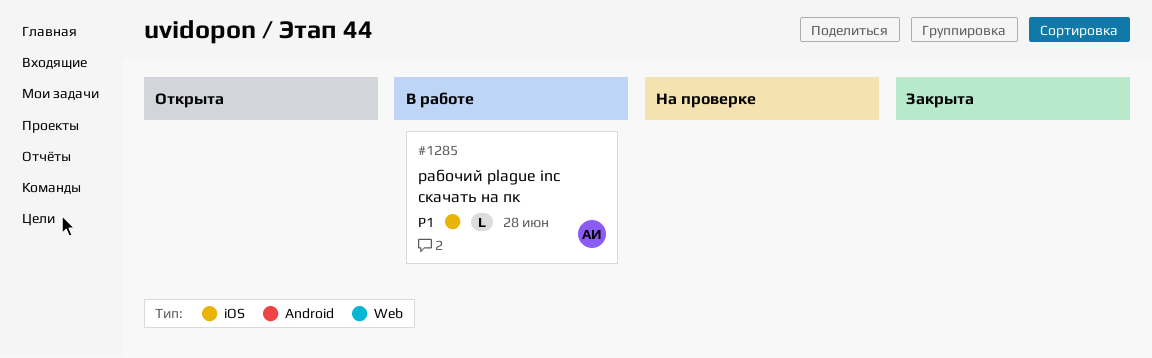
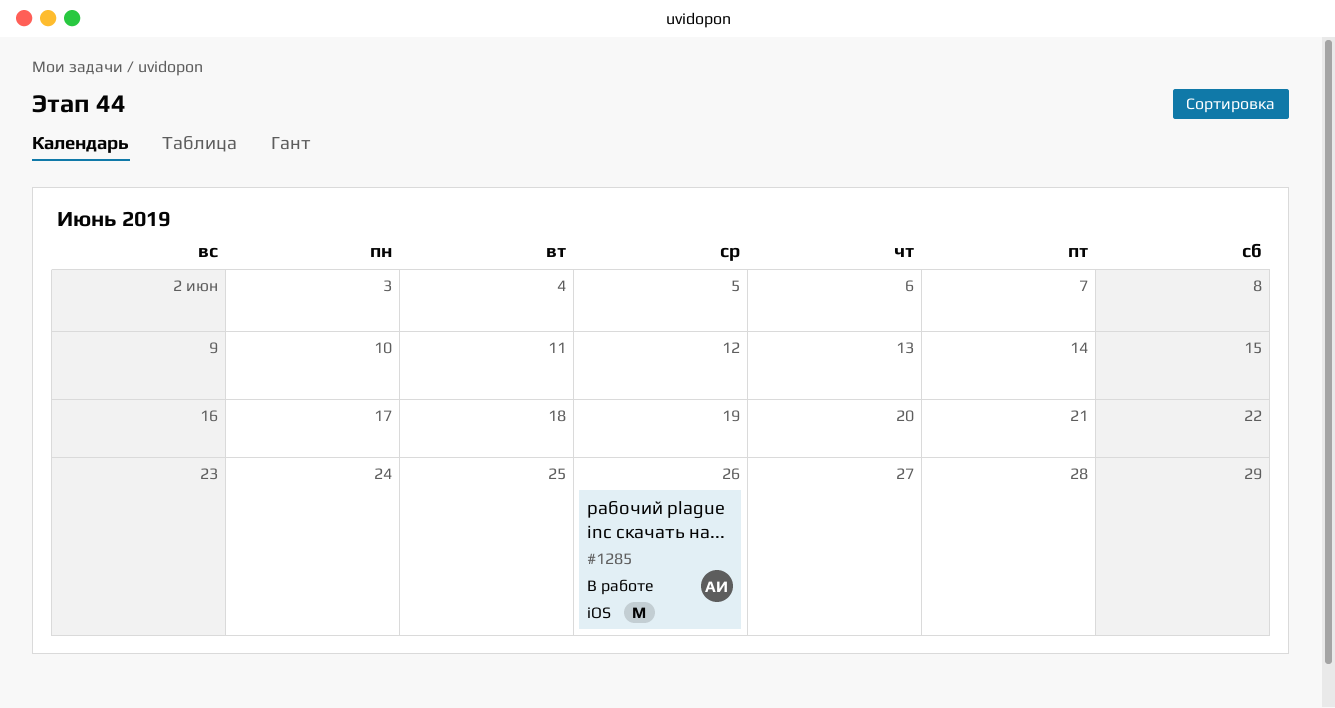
#1285, estimate: L -> M
#1285, due: Jun 28 -> Jun 26

